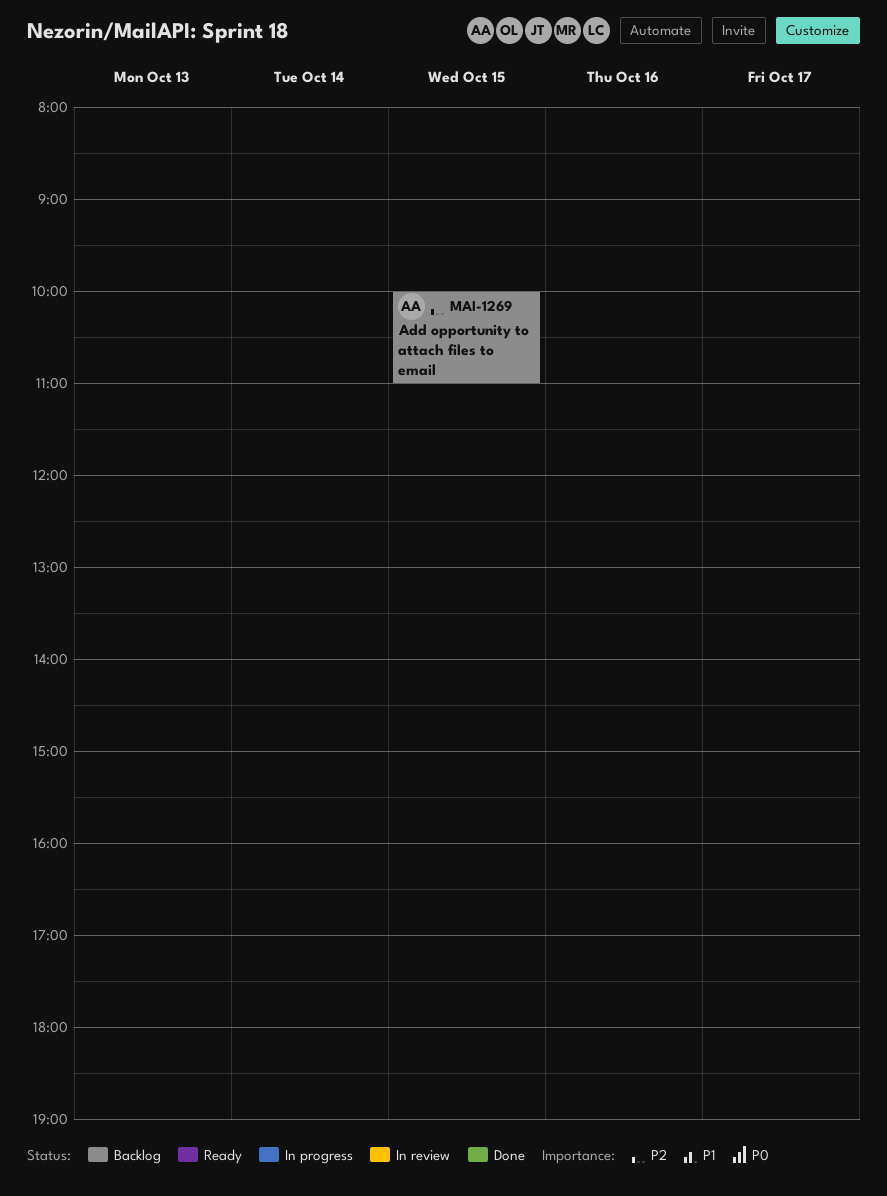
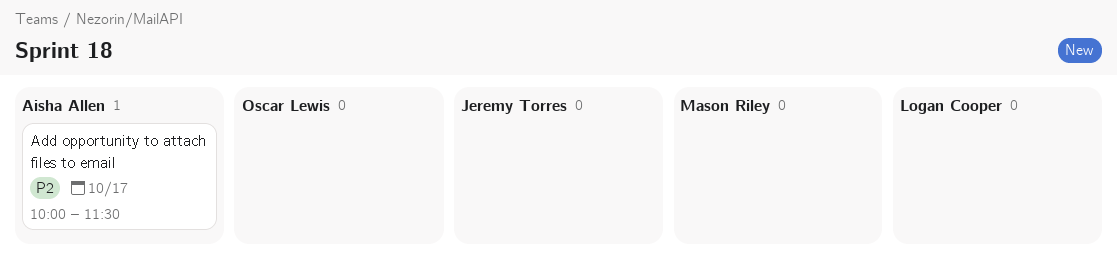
Add opportunity to attach files to email, day: Oct 15 -> Oct 17
Add opportunity to attach files to email, ends: 11:00 -> 11:30

